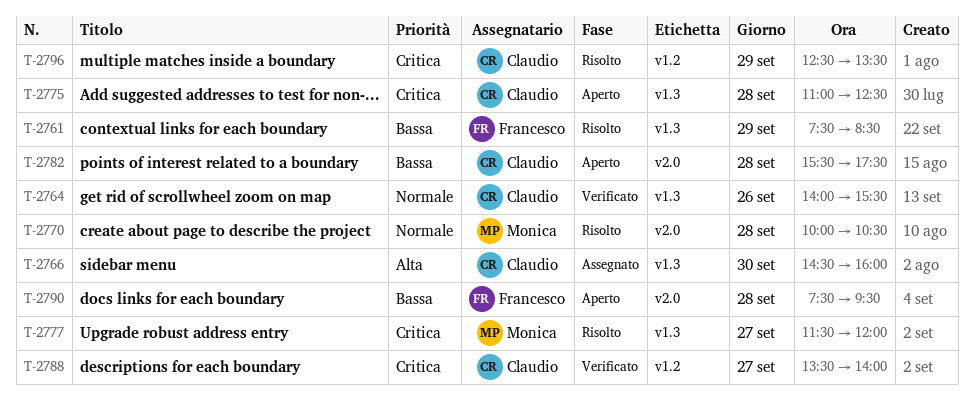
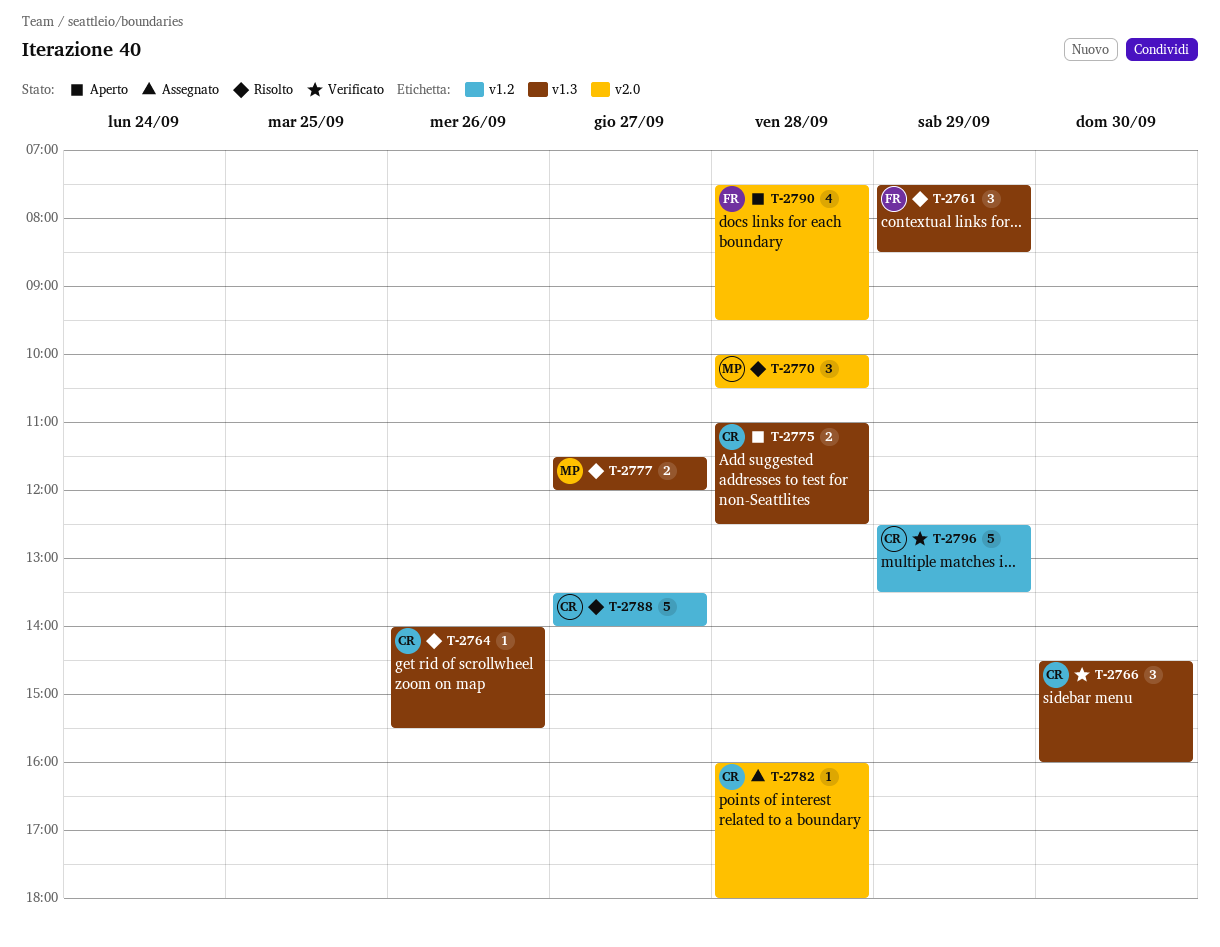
T-2764, status: Verificato -> Risolto
T-2766, status: Assegnato -> Verificato
T-2782, status: Aperto -> Assegnato
T-2782, begins: 15:30 -> 16:00
T-2782, ends: 17:30 -> 18:00
T-2788, status: Verificato -> Risolto
T-2796, status: Risolto -> Verificato

